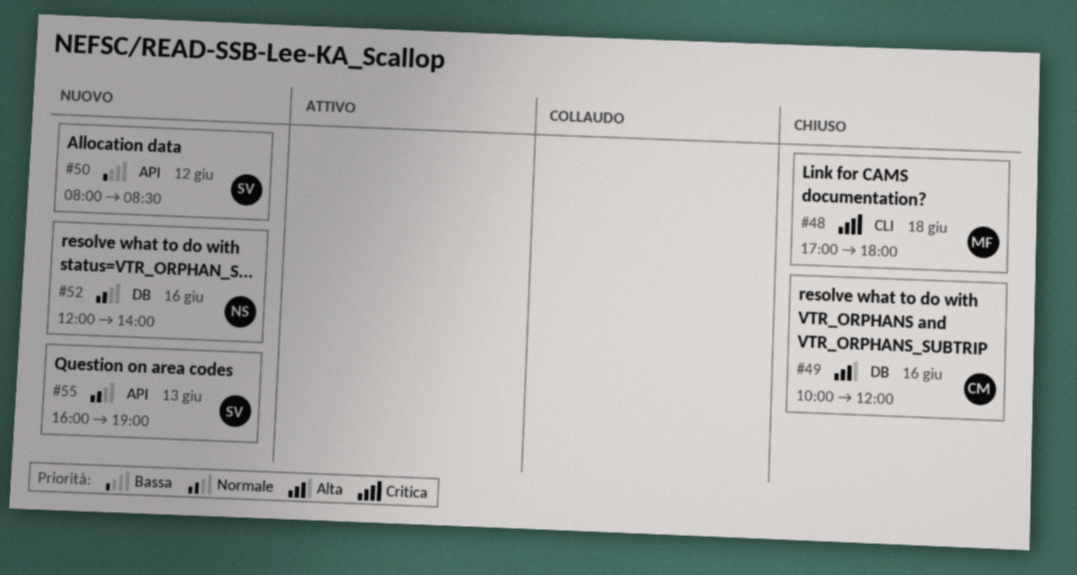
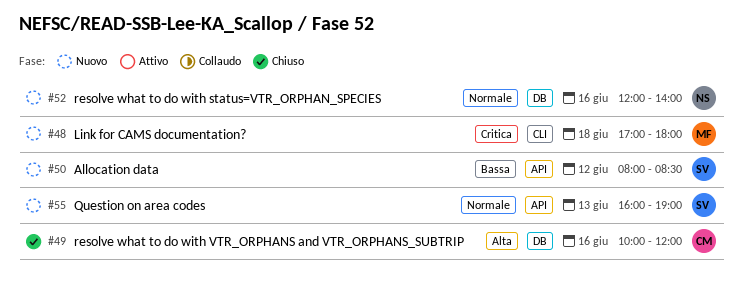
#48, status: Chiuso -> Nuovo

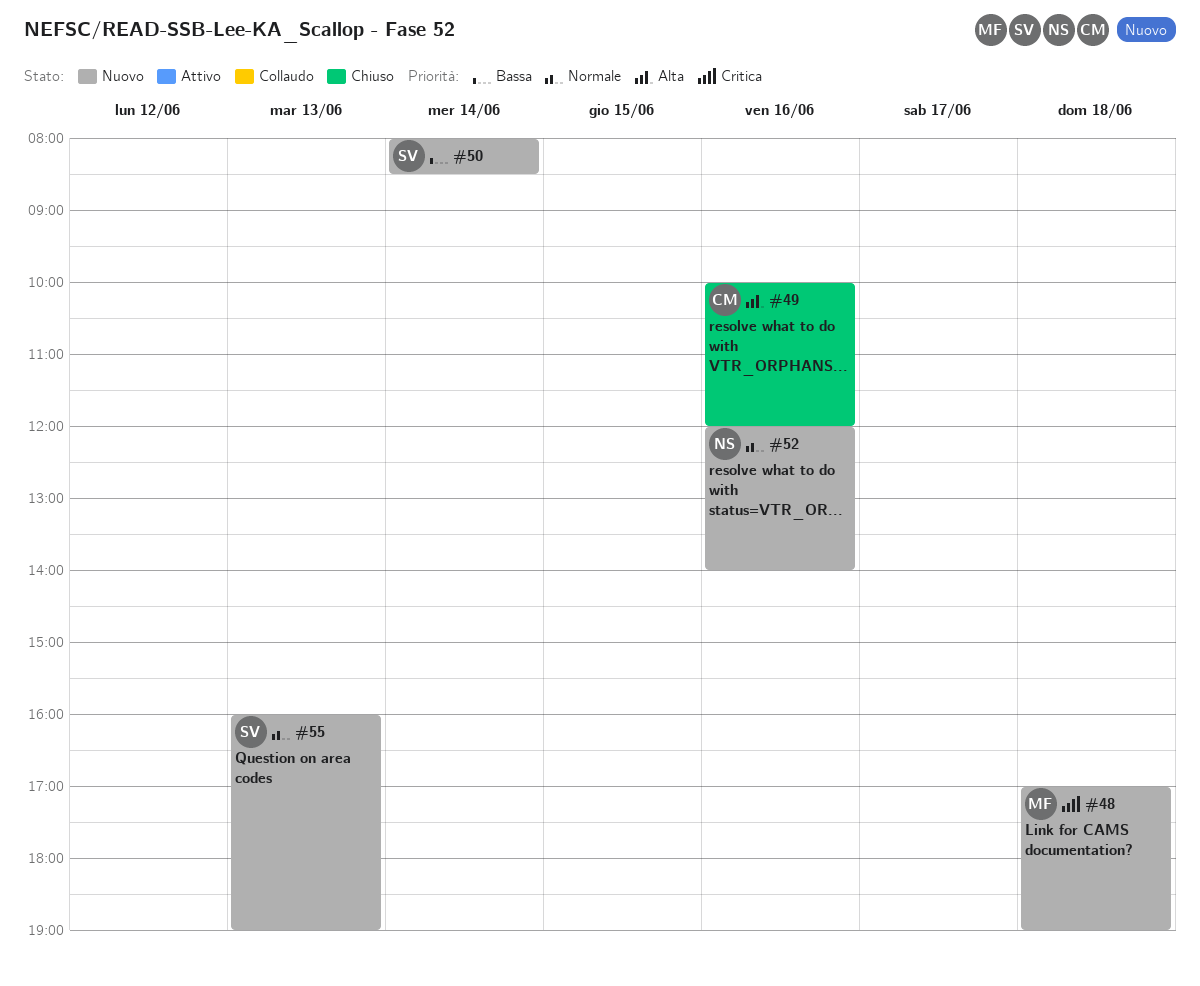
#48, ends: 18:00 -> 19:00
#50, day: Jun 12 -> Jun 14

